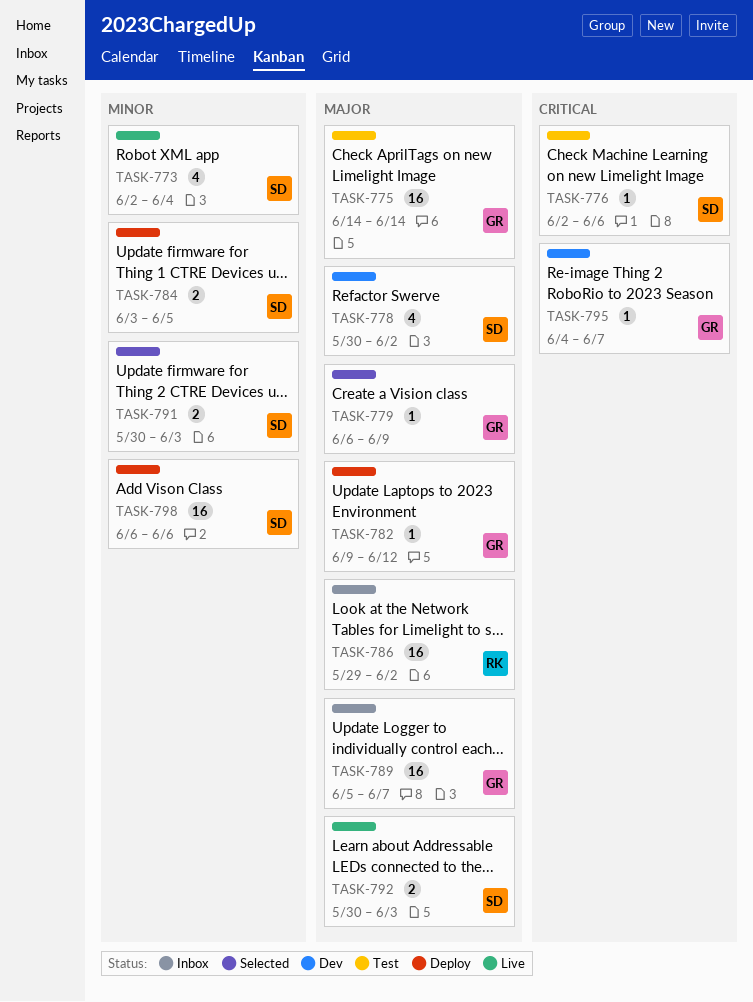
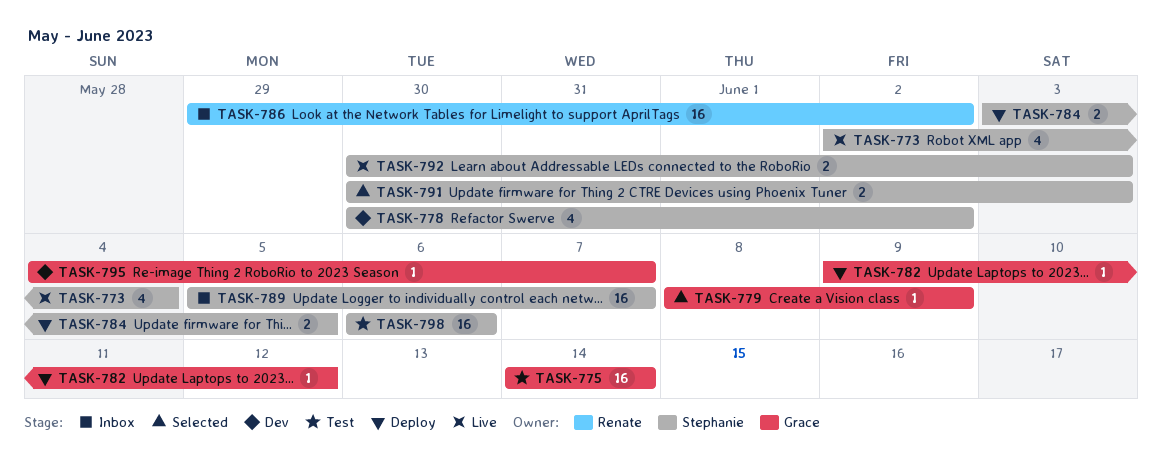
TASK-776: present -> none
TASK-779, start: Jun 6 -> Jun 8
TASK-789, owner: Grace -> Stephanie
TASK-798, status: Deploy -> Test

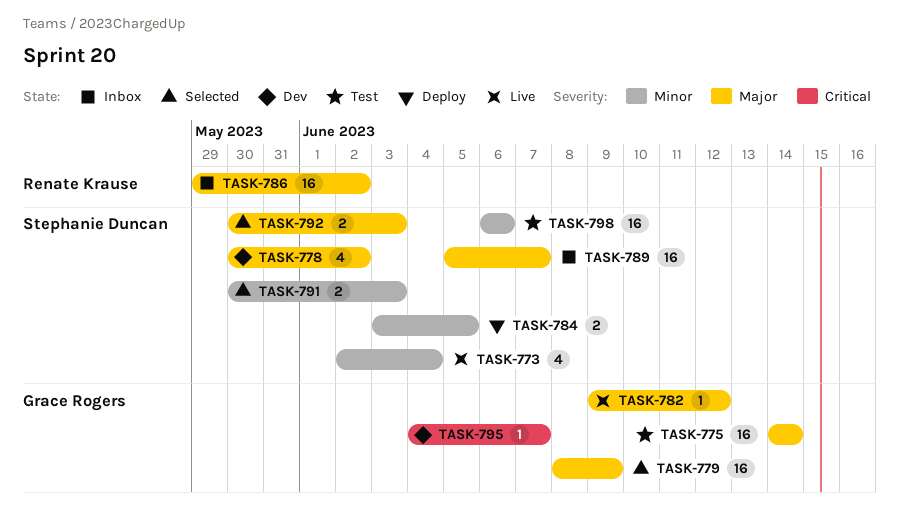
TASK-779, estimate: 1 -> 16
TASK-782, status: Deploy -> Live
TASK-792, status: Live -> Selected

